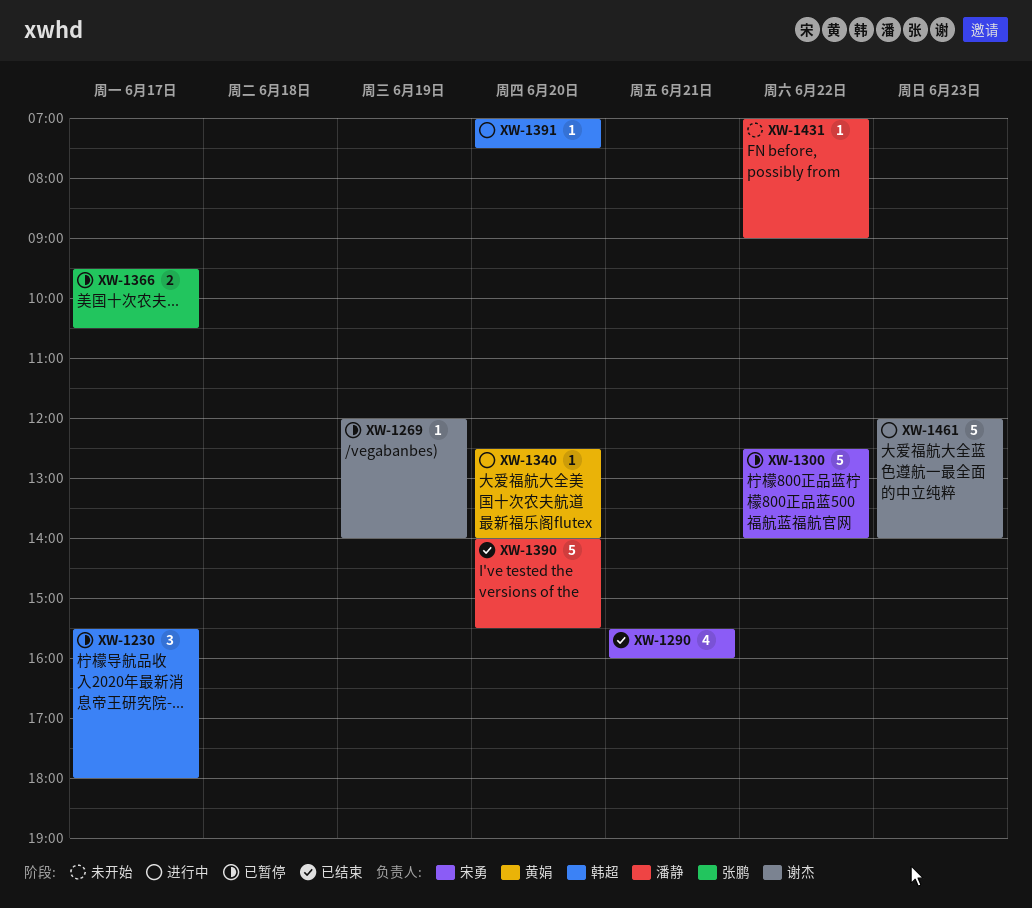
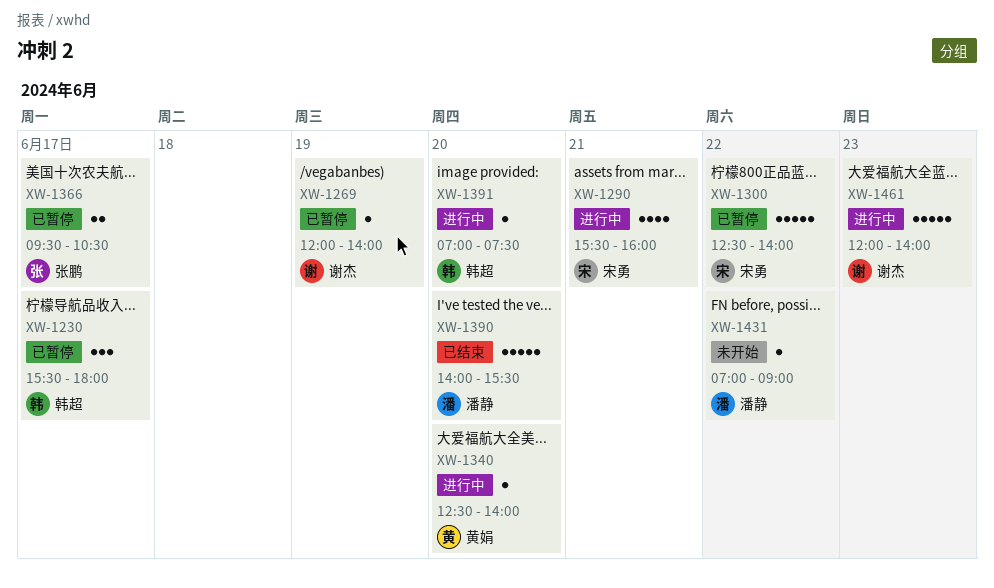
XW-1290, status: 已结束 -> 进行中

